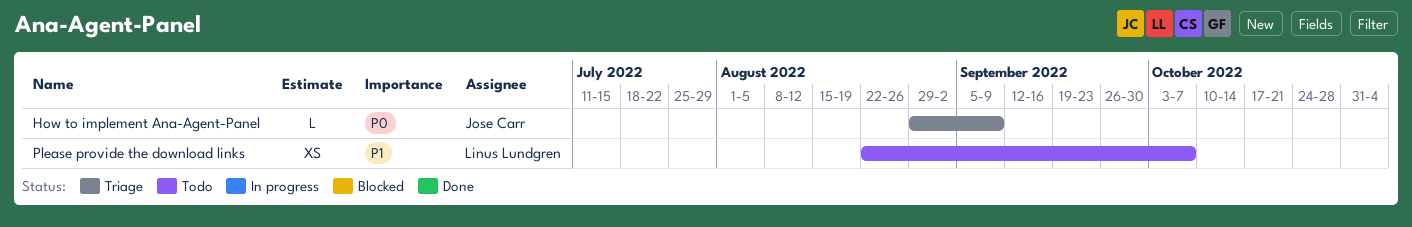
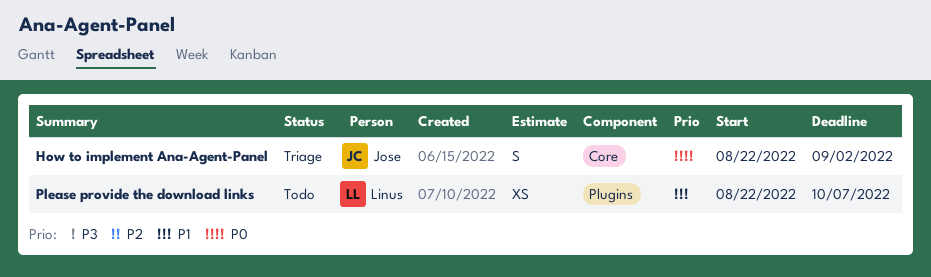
How to implement Ana-Agent-Panel, estimate: L -> S
How to implement Ana-Agent-Panel, start: Aug 29 -> Aug 22
How to implement Ana-Agent-Panel, due: Sep 9 -> Sep 2

